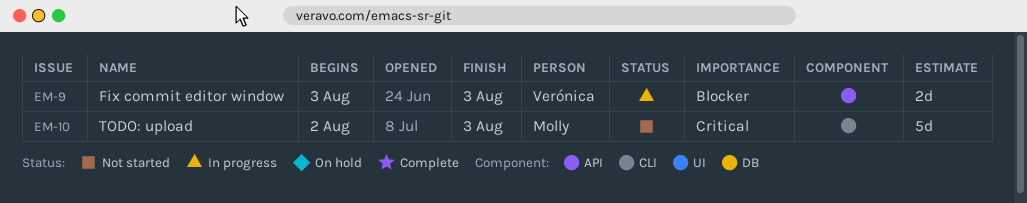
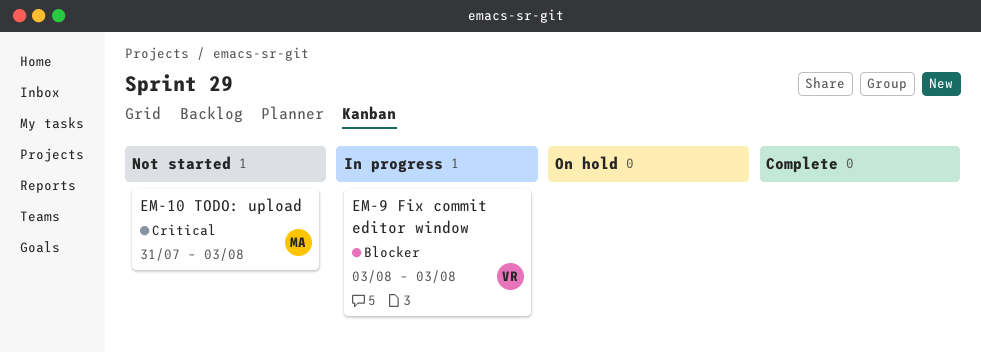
EM-10, start: Aug 2 -> Jul 31

